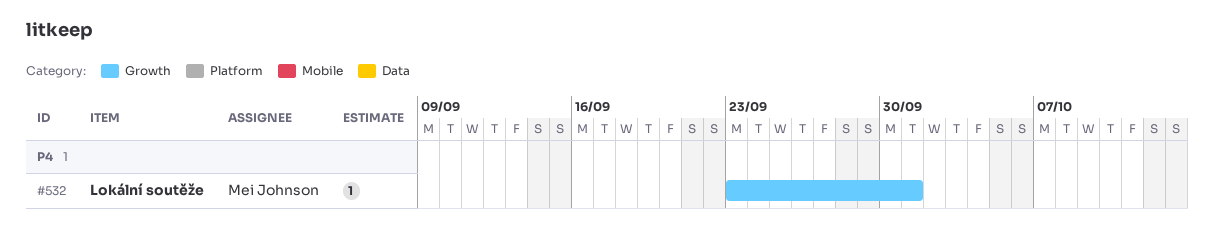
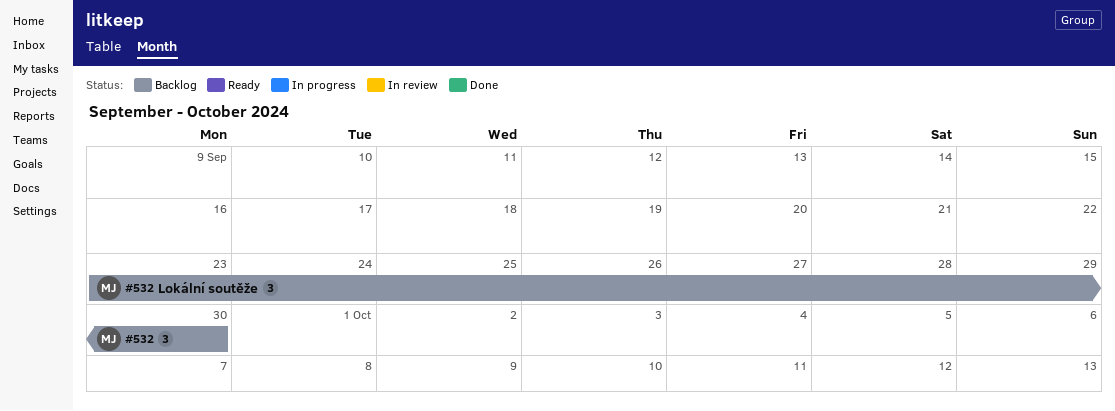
#532, estimate: 1 -> 3
#532, due: Oct 1 -> Sep 30

